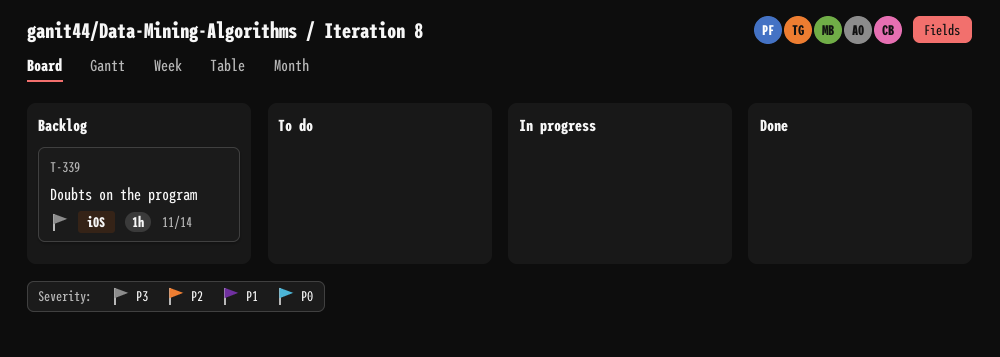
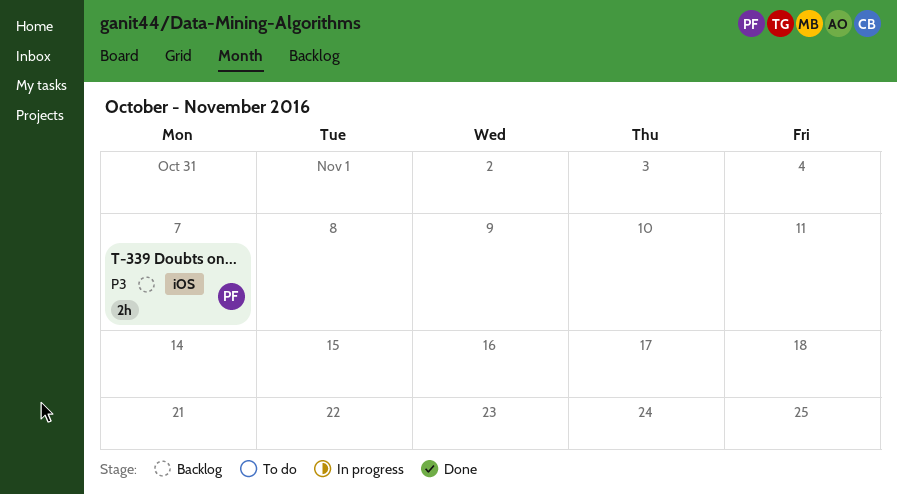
T-339, estimate: 1h -> 2h
T-339, due: Nov 14 -> Nov 7

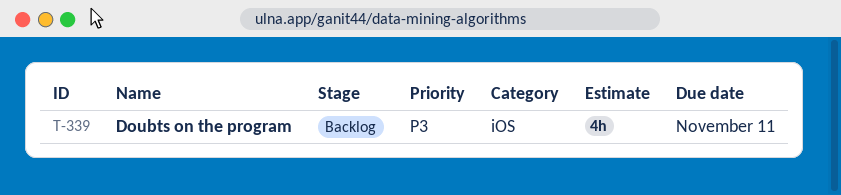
T-339, estimate: 2h -> 4h
T-339, due: Nov 7 -> Nov 11

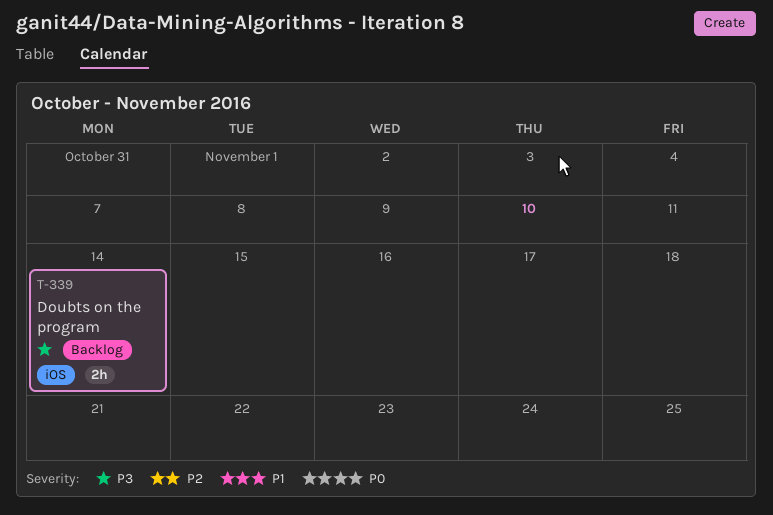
T-339, estimate: 4h -> 2h
T-339, due: Nov 11 -> Nov 14

